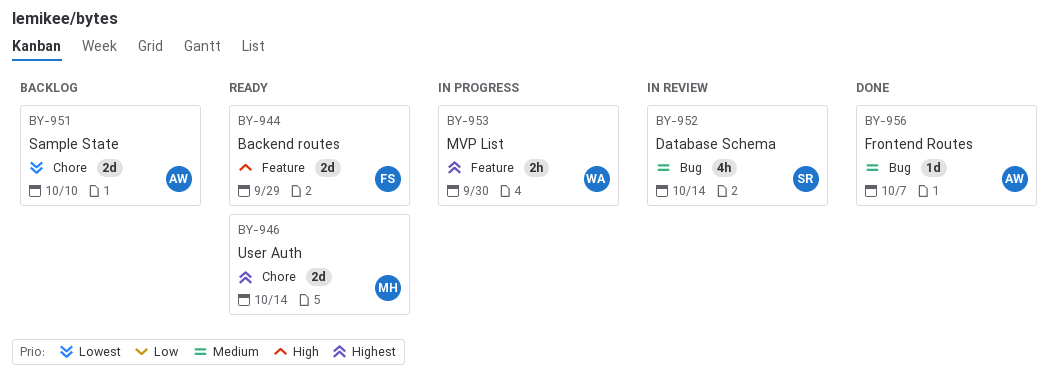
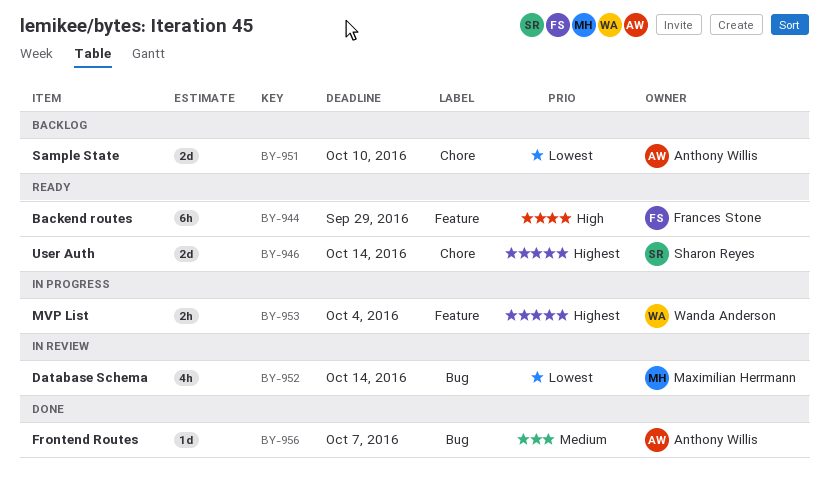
BY-944, estimate: 2d -> 6h
BY-946, owner: Maximilian Herrmann -> Sharon Reyes
BY-952, owner: Sharon Reyes -> Maximilian Herrmann
BY-952, priority: Medium -> Lowest
BY-953, due: Sep 30 -> Oct 4

